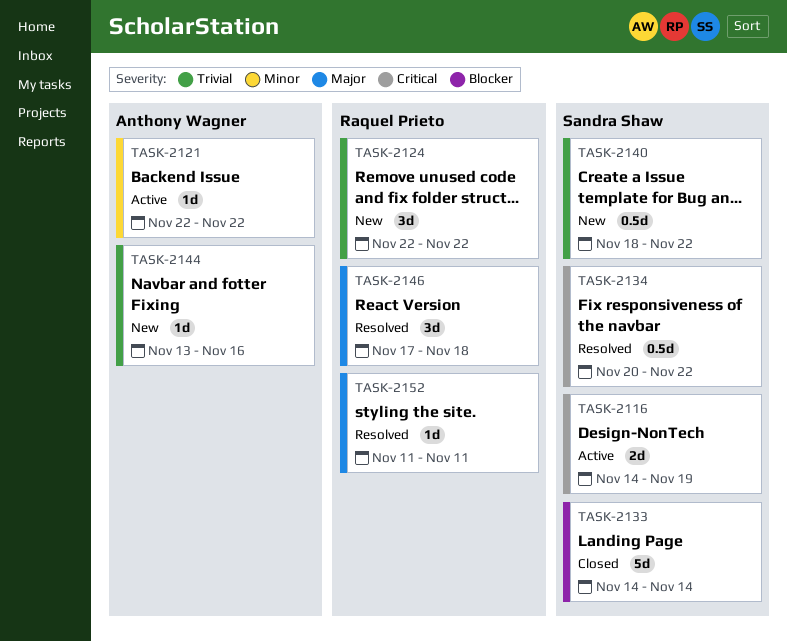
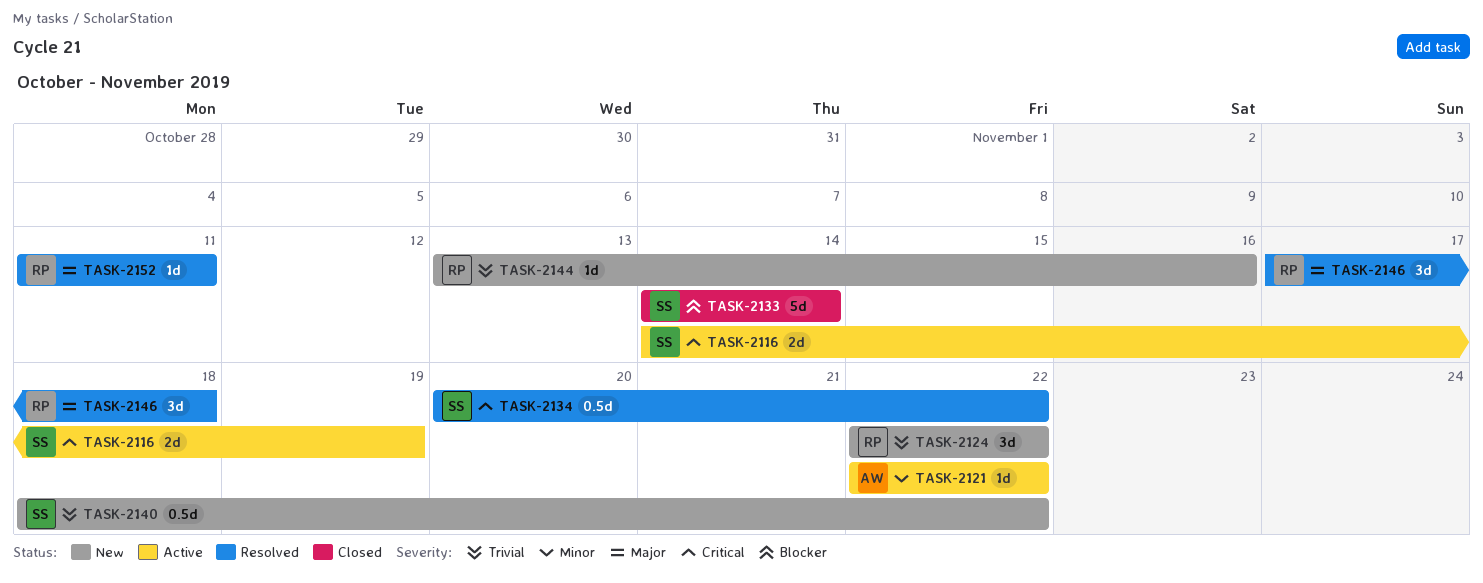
TASK-2144, owner: Anthony Wagner -> Raquel Prieto

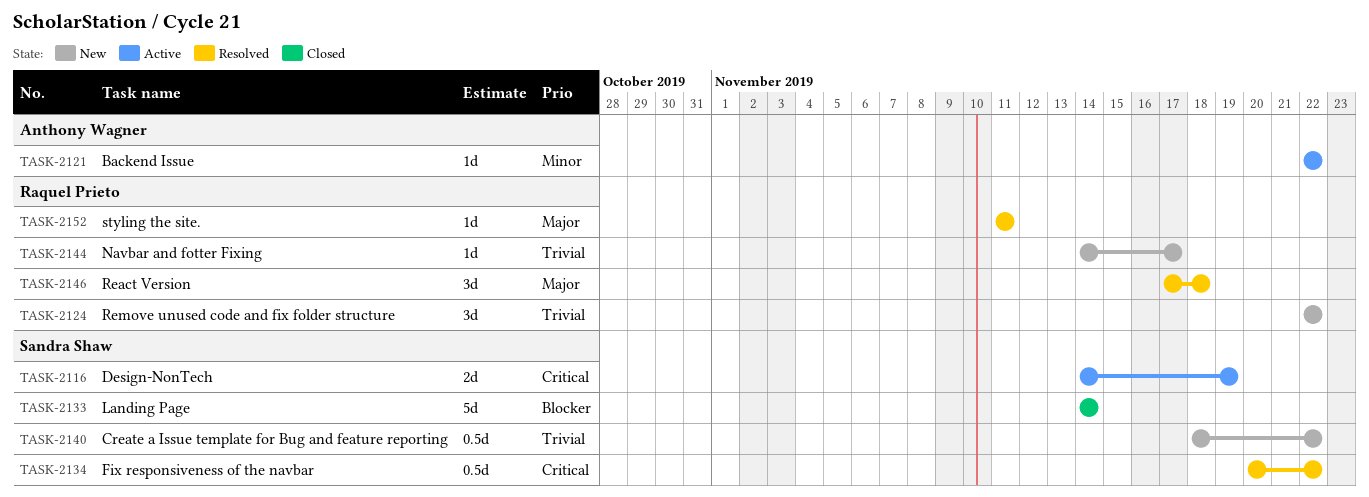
TASK-2144, start: Nov 13 -> Nov 14
TASK-2144, due: Nov 16 -> Nov 17

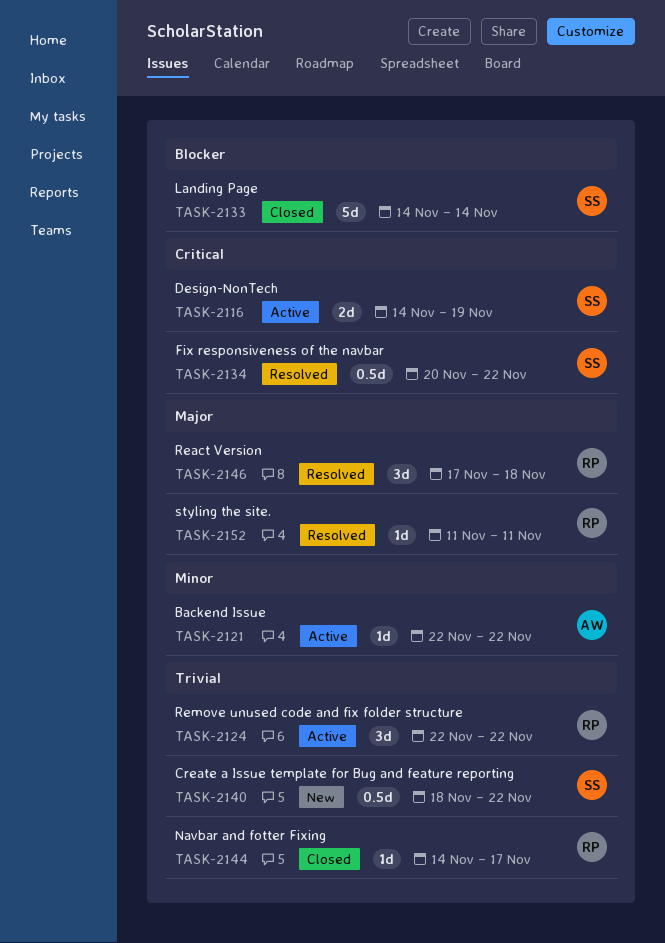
TASK-2124, status: New -> Active
TASK-2144, status: New -> Closed

